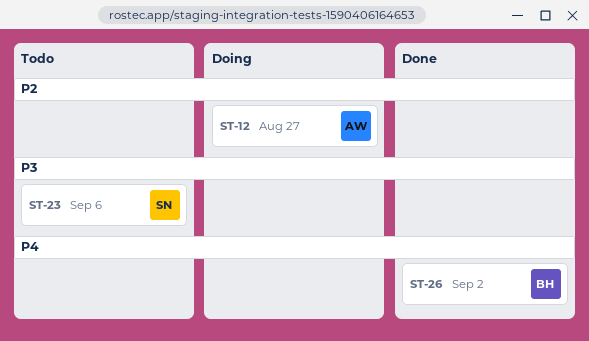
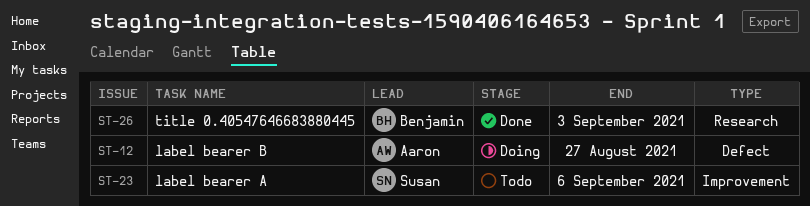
ST-26, due: Sep 2 -> Sep 3

